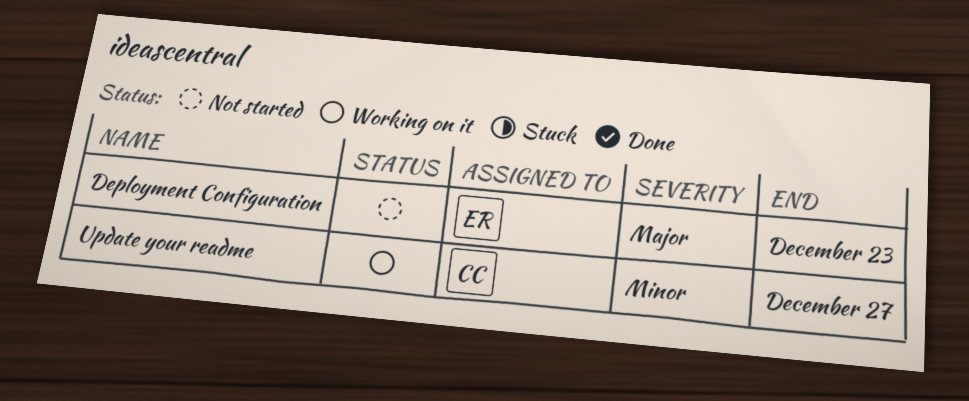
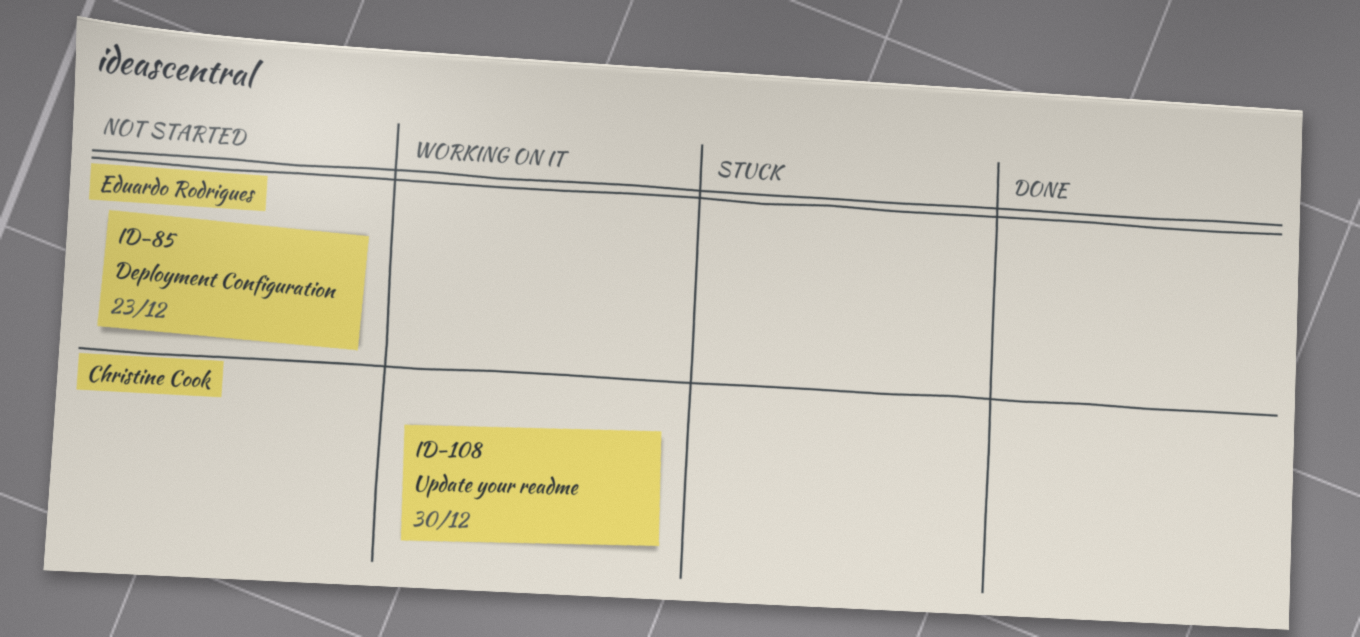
Update your readme, due: Dec 27 -> Dec 30

